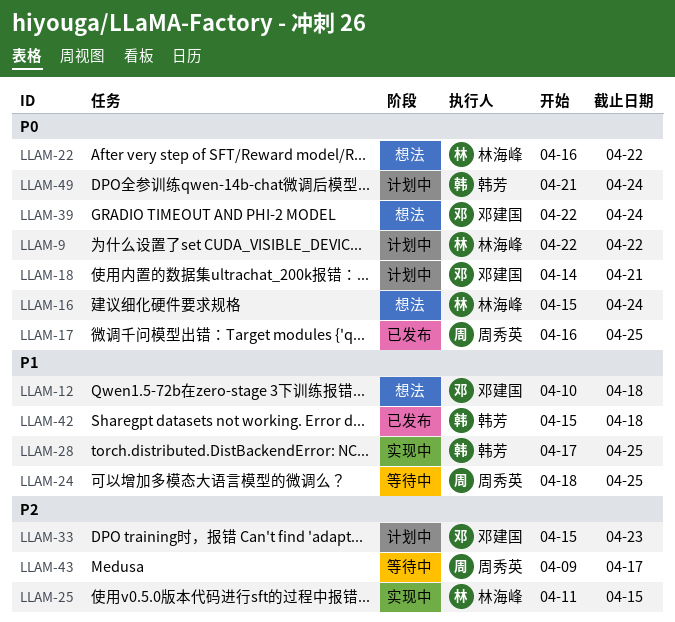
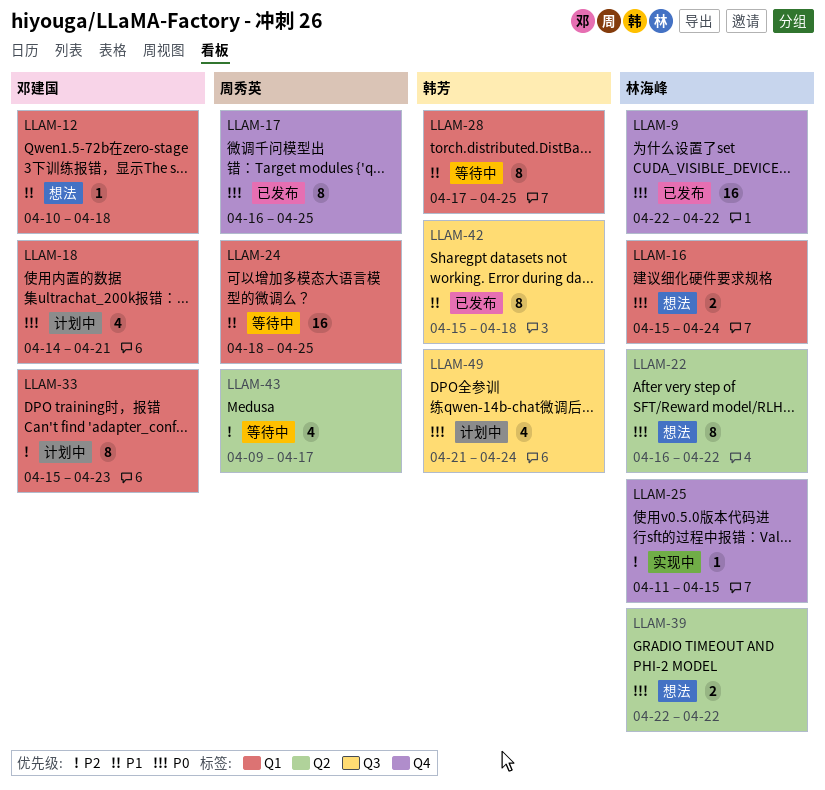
LLAM-9, status: 计划中 -> 已发布
LLAM-28, status: 实现中 -> 等待中
LLAM-39, owner: 邓建国 -> 林海峰
LLAM-39, due: Apr 24 -> Apr 22

